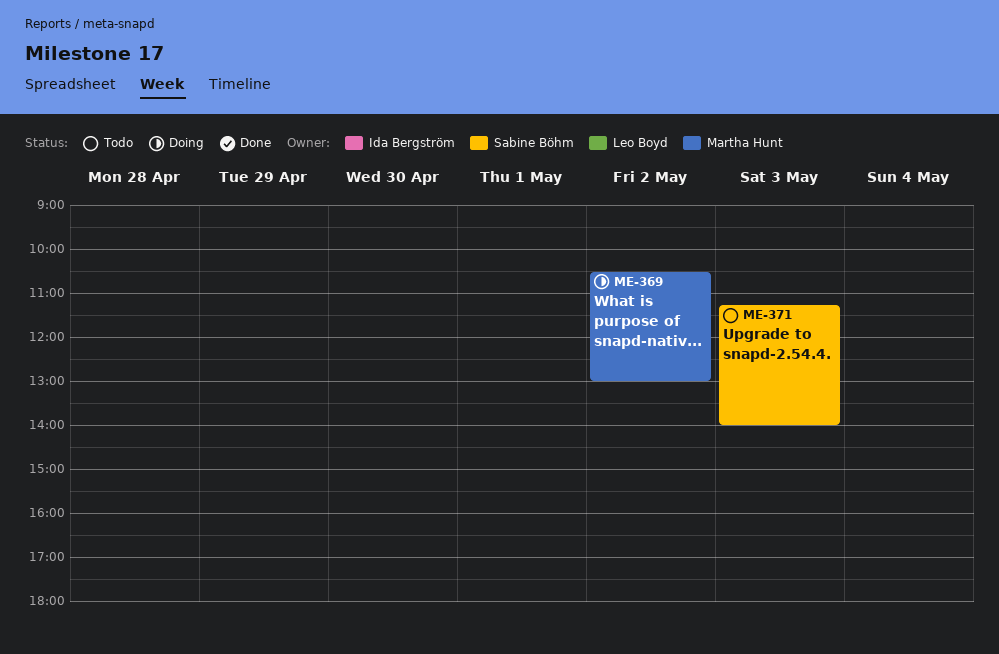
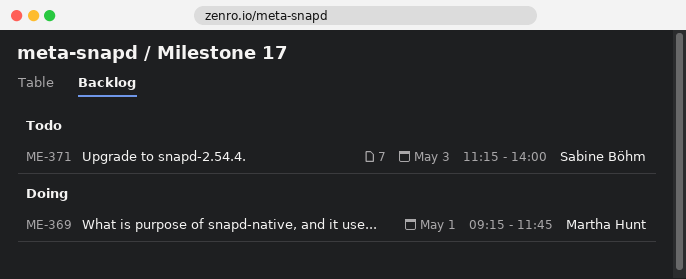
ME-369, day: May 2 -> May 1
ME-369, begins: 10:30 -> 09:15
ME-369, ends: 13:00 -> 11:45

